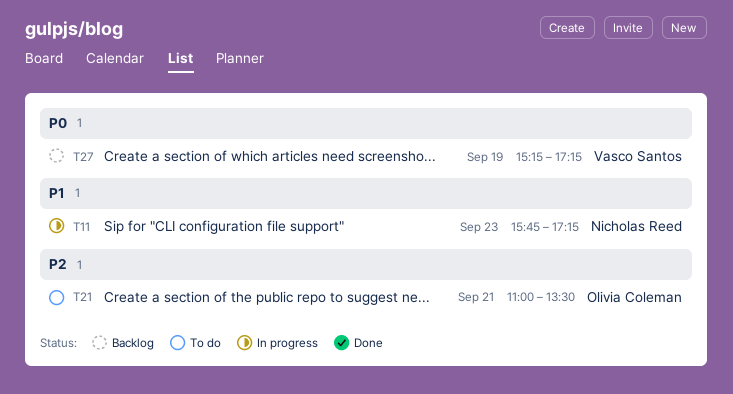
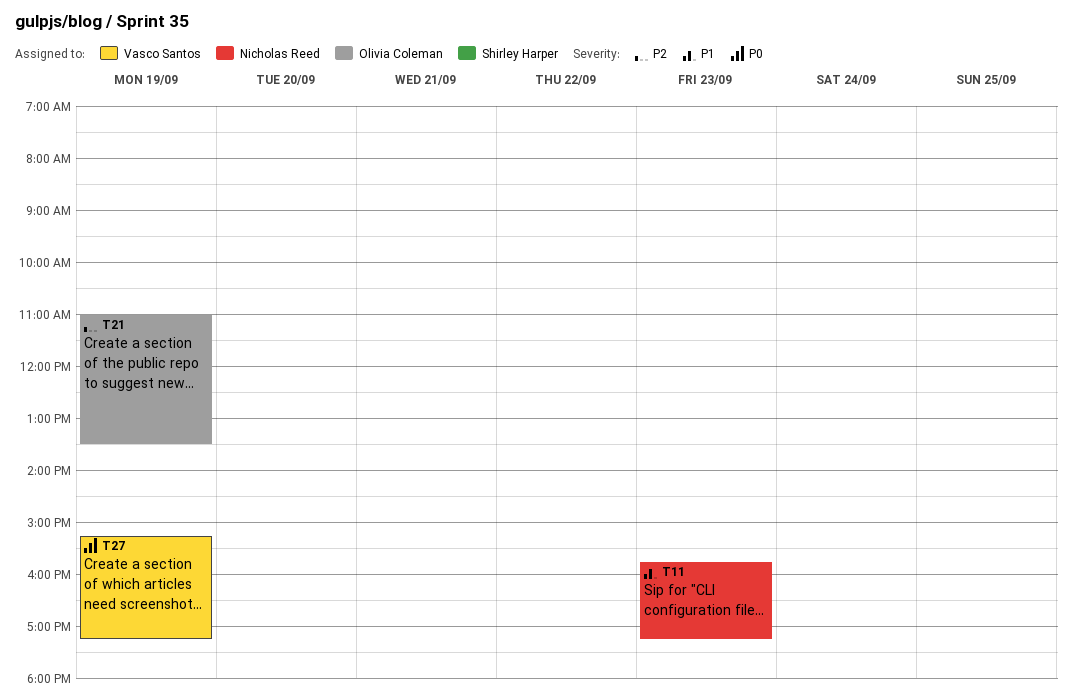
T21, day: Sep 21 -> Sep 19

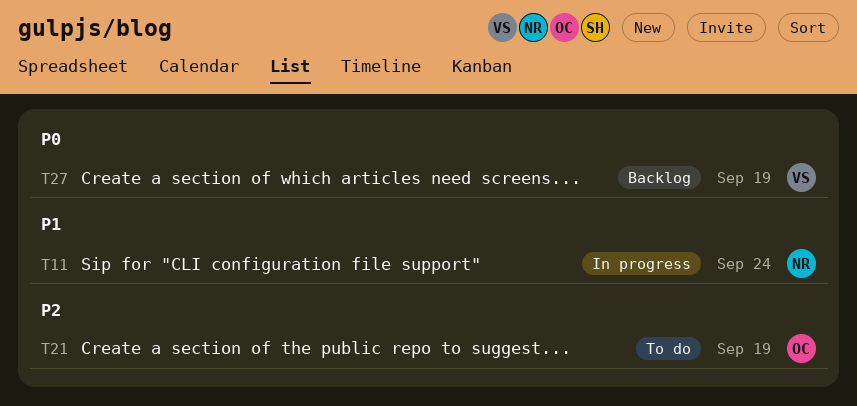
T11, day: Sep 23 -> Sep 24

